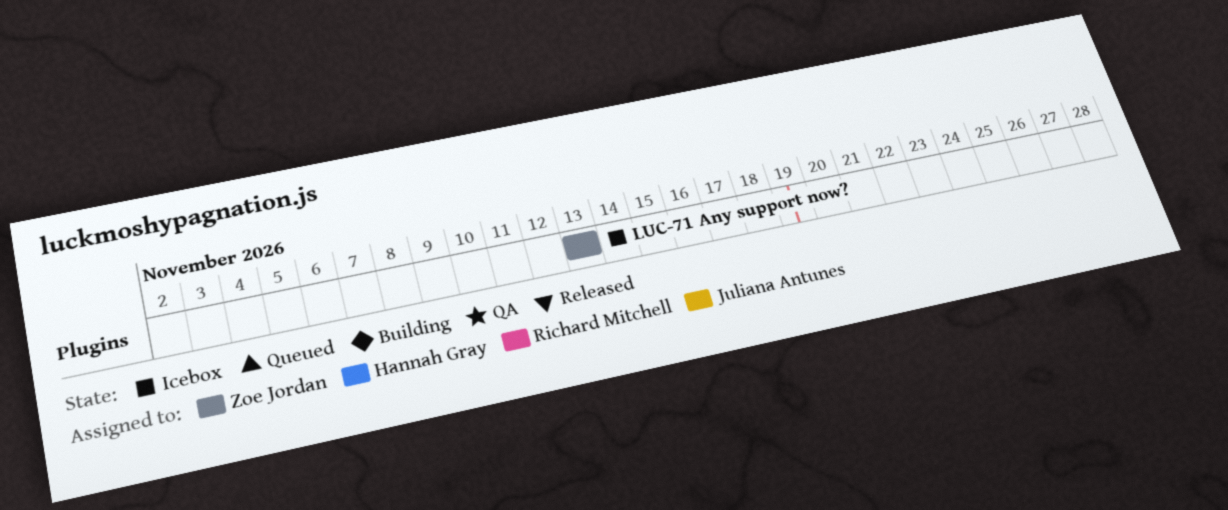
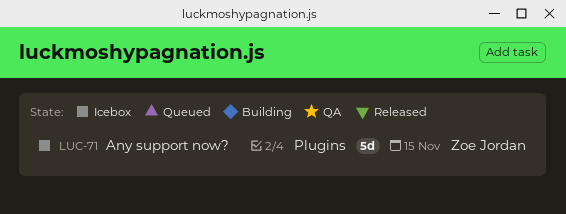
LUC-71, due: Nov 13 -> Nov 15

